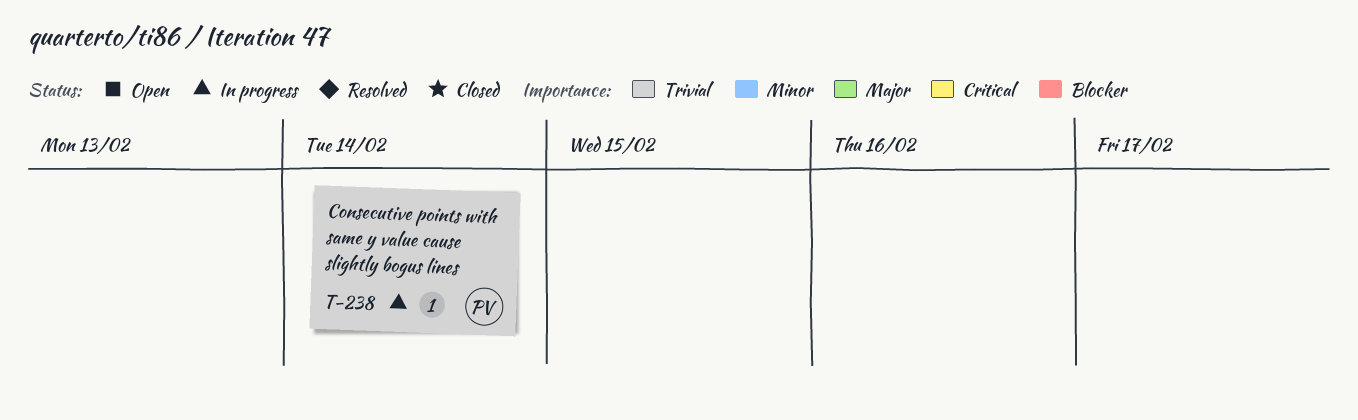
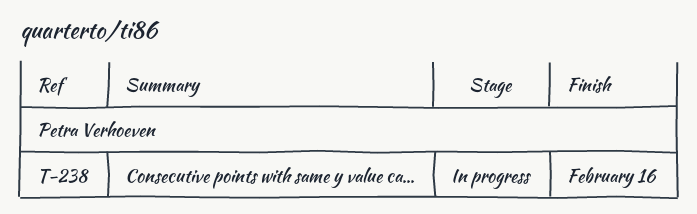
T-238, due: Feb 14 -> Feb 16

